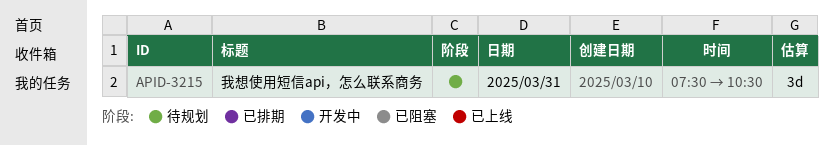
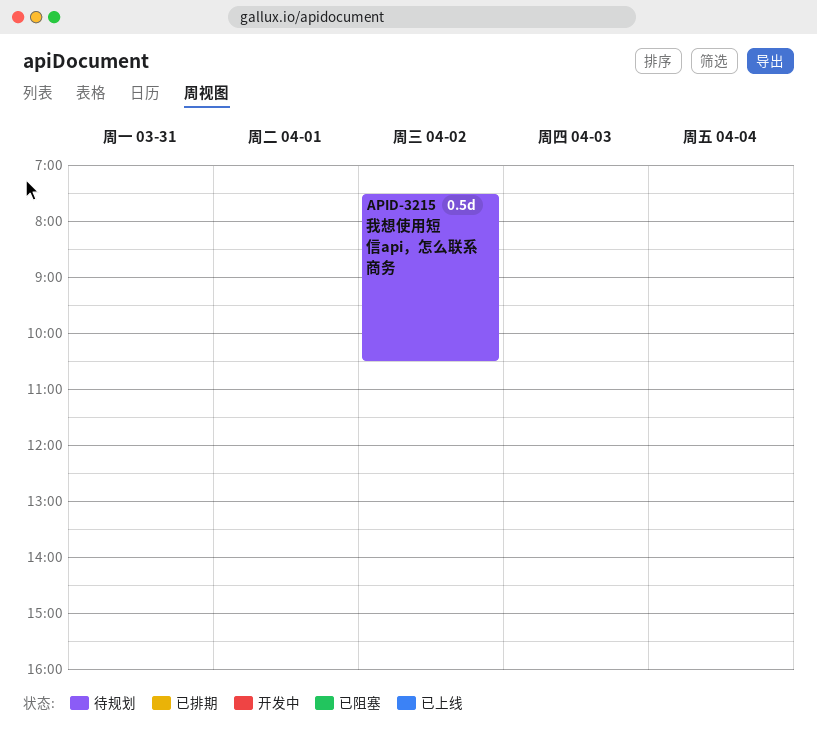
APID-3215, estimate: 3d -> 0.5d
APID-3215, day: Mar 31 -> Apr 2

